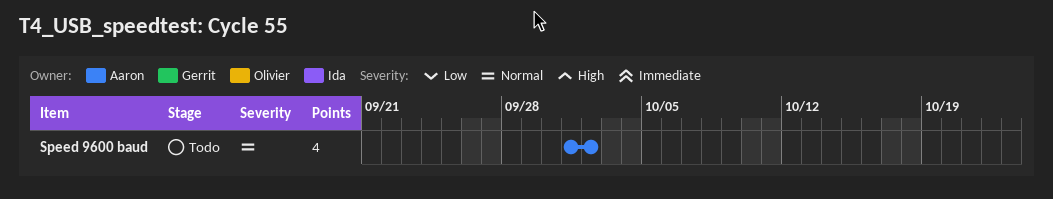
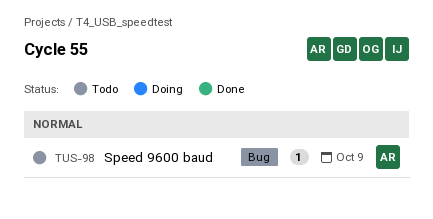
Speed 9600 baud, estimate: 4 -> 1
Speed 9600 baud, due: Oct 2 -> Oct 9

